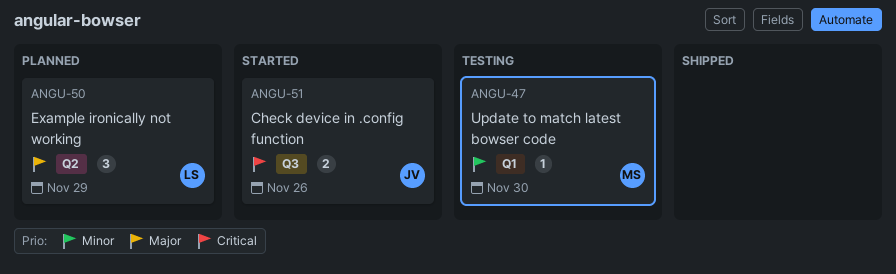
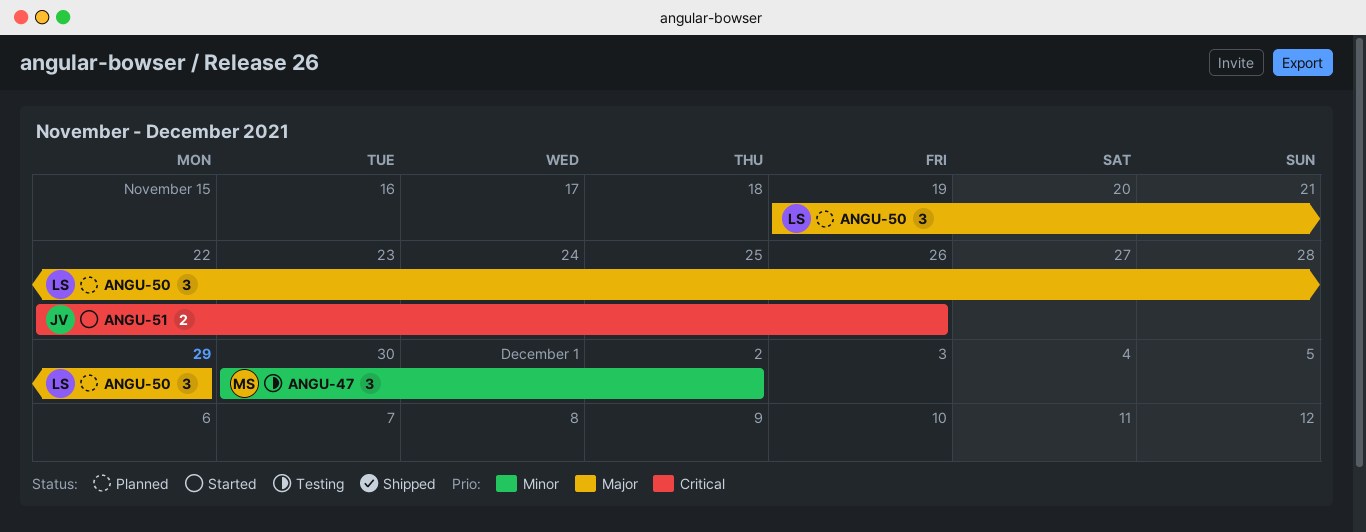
ANGU-47, estimate: 1 -> 3
ANGU-47, due: Nov 30 -> Dec 2

